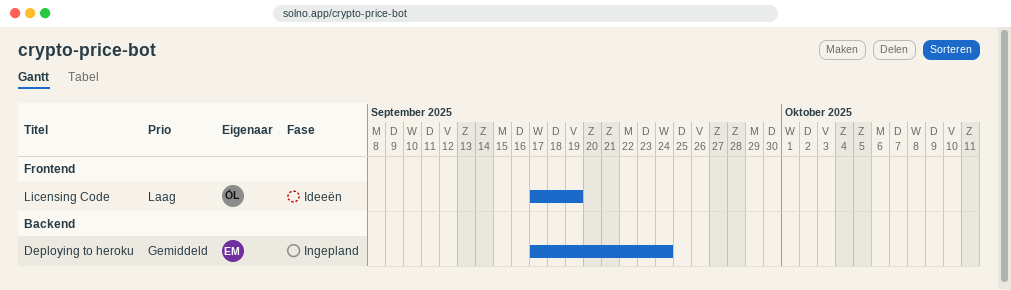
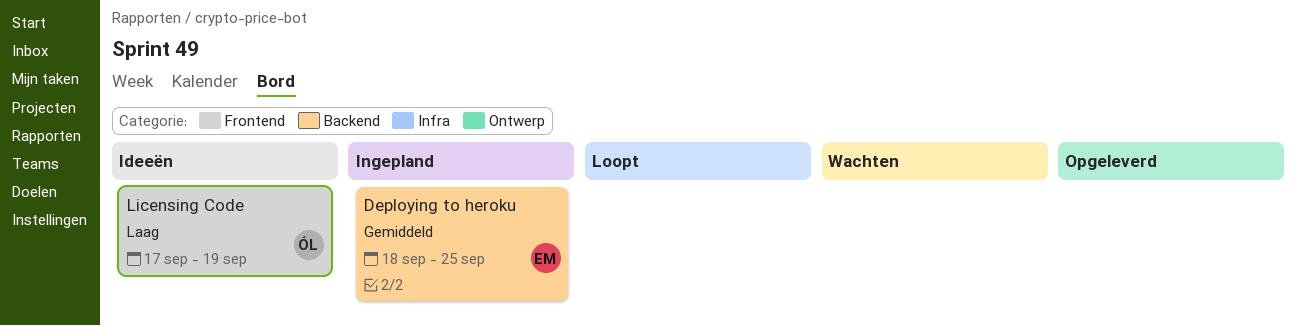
Deploying to heroku, start: Sep 17 -> Sep 18
Deploying to heroku, due: Sep 24 -> Sep 25

